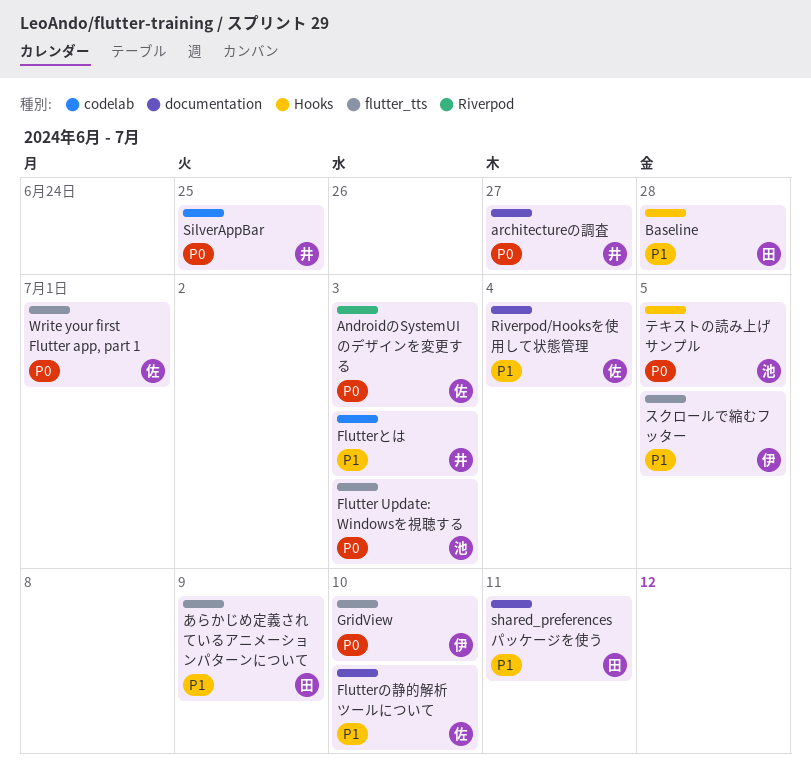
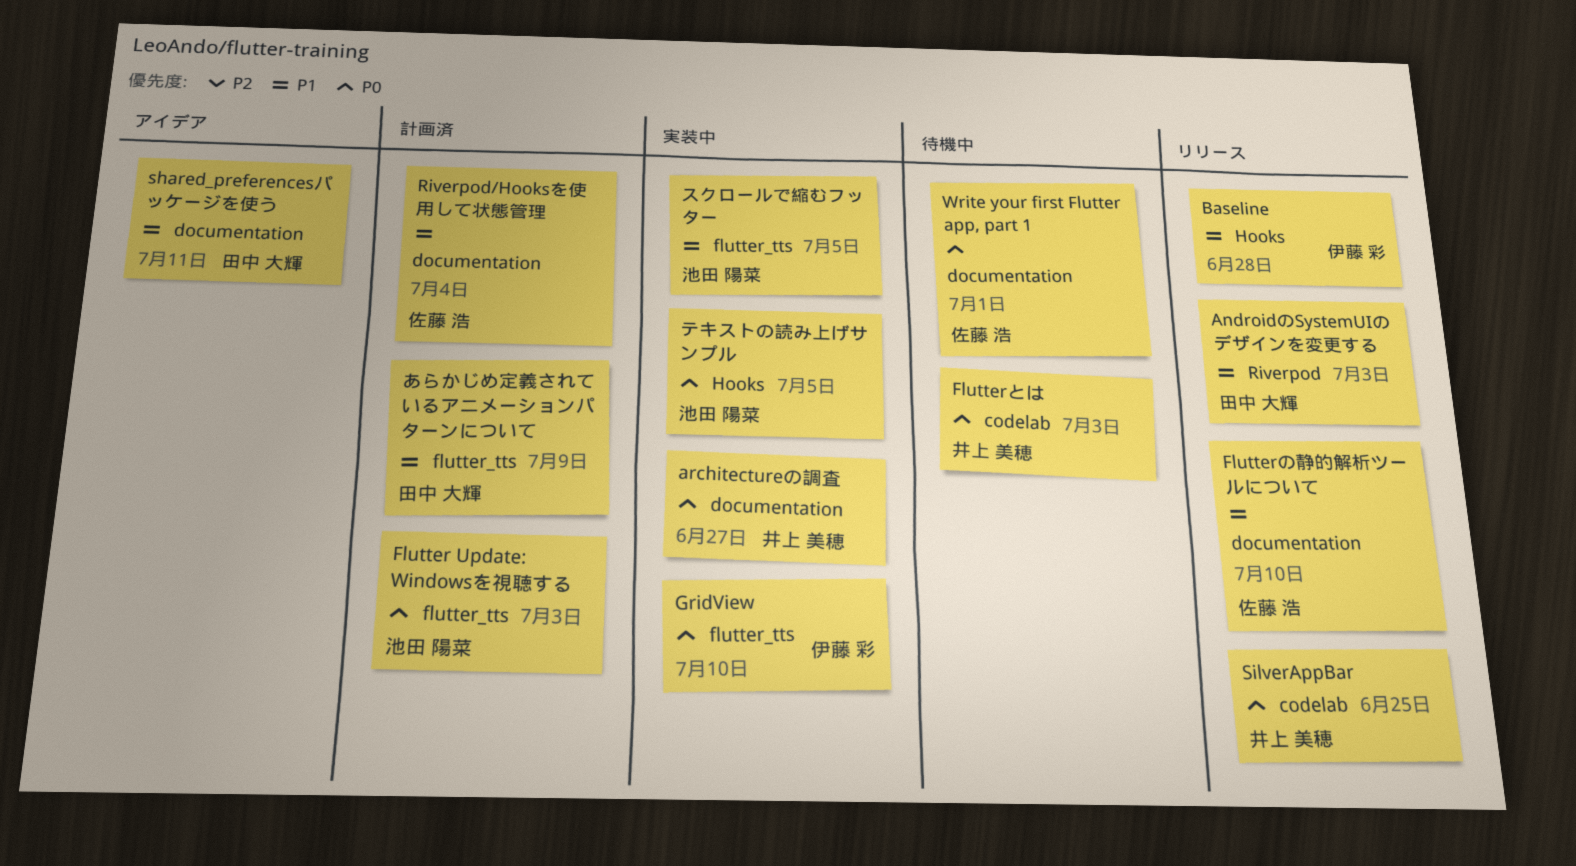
AndroidのSystemUIのデザインを変更する, owner: 佐藤 浩 -> 田中 大輝
AndroidのSystemUIのデザインを変更する, priority: P0 -> P1
Baseline, owner: 田中 大輝 -> 伊藤 彩
Flutterとは, priority: P1 -> P0
Write your first Flutter app, part 1, label: flutter_tts -> documentation
スクロールで縮むフッター, owner: 伊藤 彩 -> 池田 陽菜

